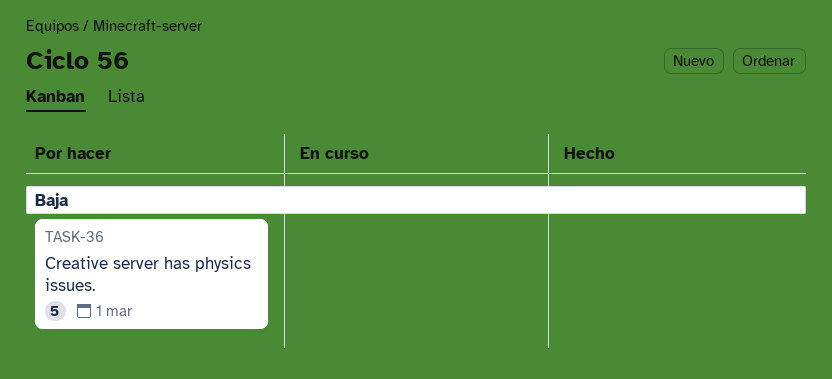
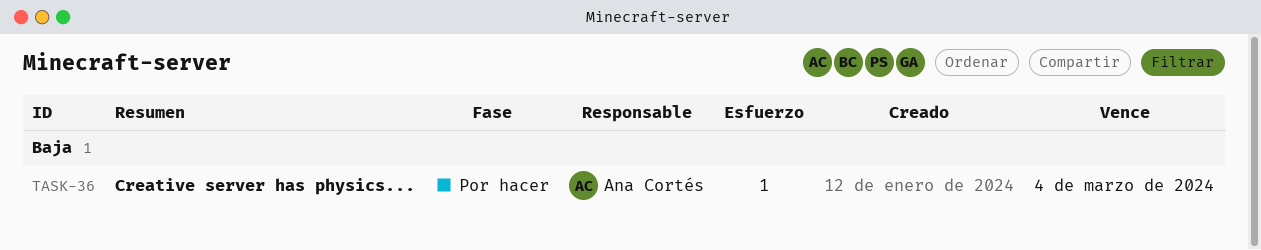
TASK-36, estimate: 5 -> 1
TASK-36, due: Mar 1 -> Mar 4

